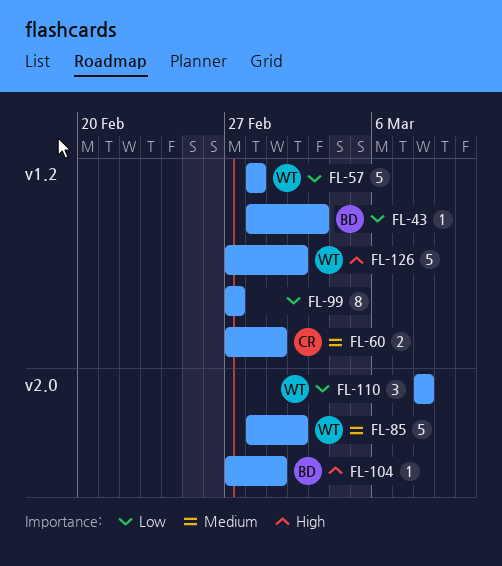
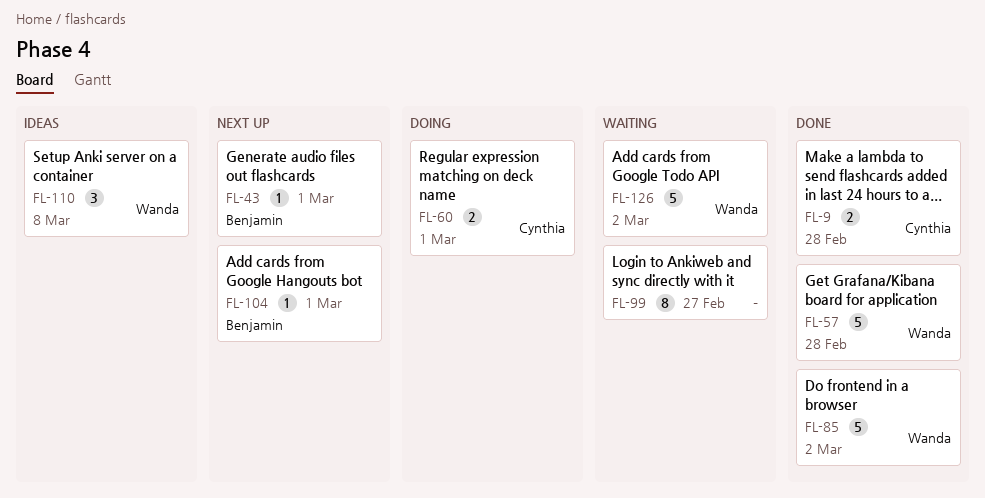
FL-9: none -> present
FL-43, due: Mar 3 -> Mar 1

